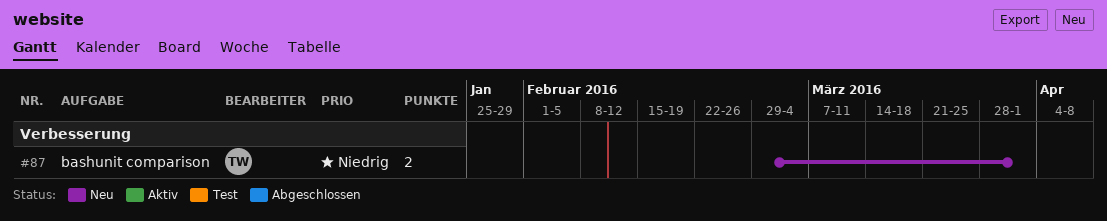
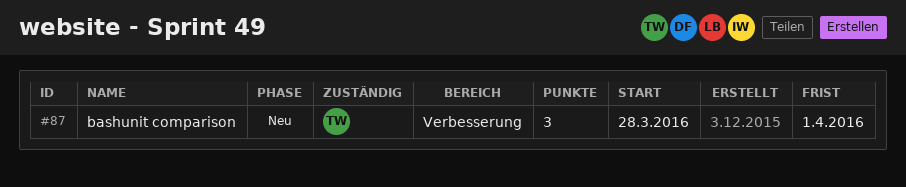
#87, estimate: 2 -> 3
#87, start: Feb 29 -> Mar 28

